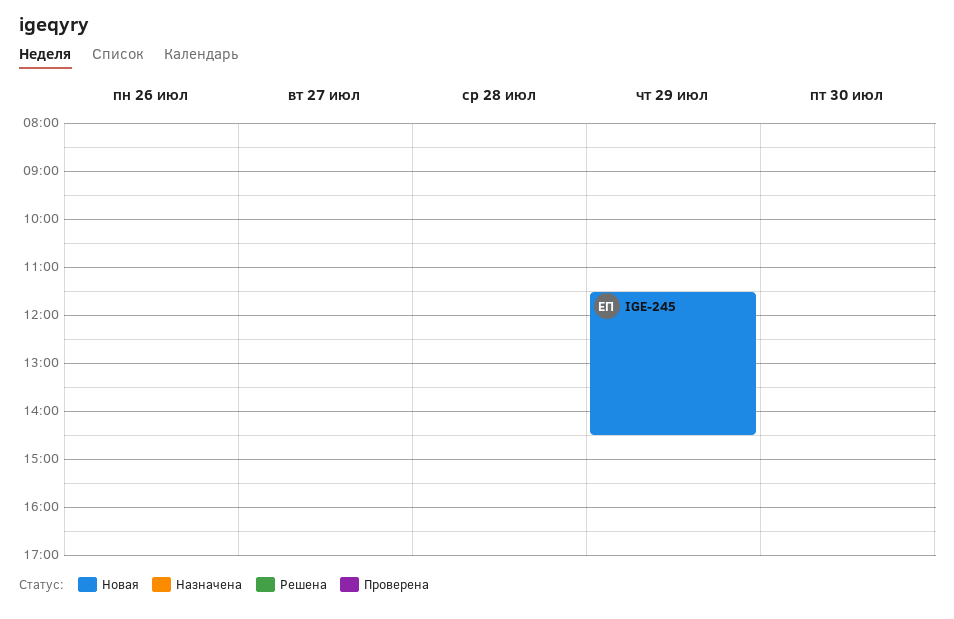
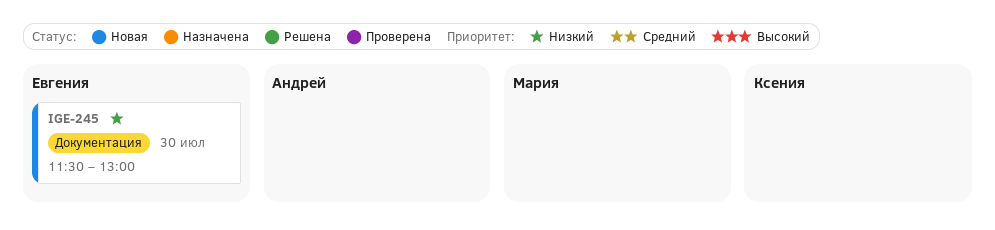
IGE-245, day: Jul 29 -> Jul 30
IGE-245, ends: 14:30 -> 13:00

